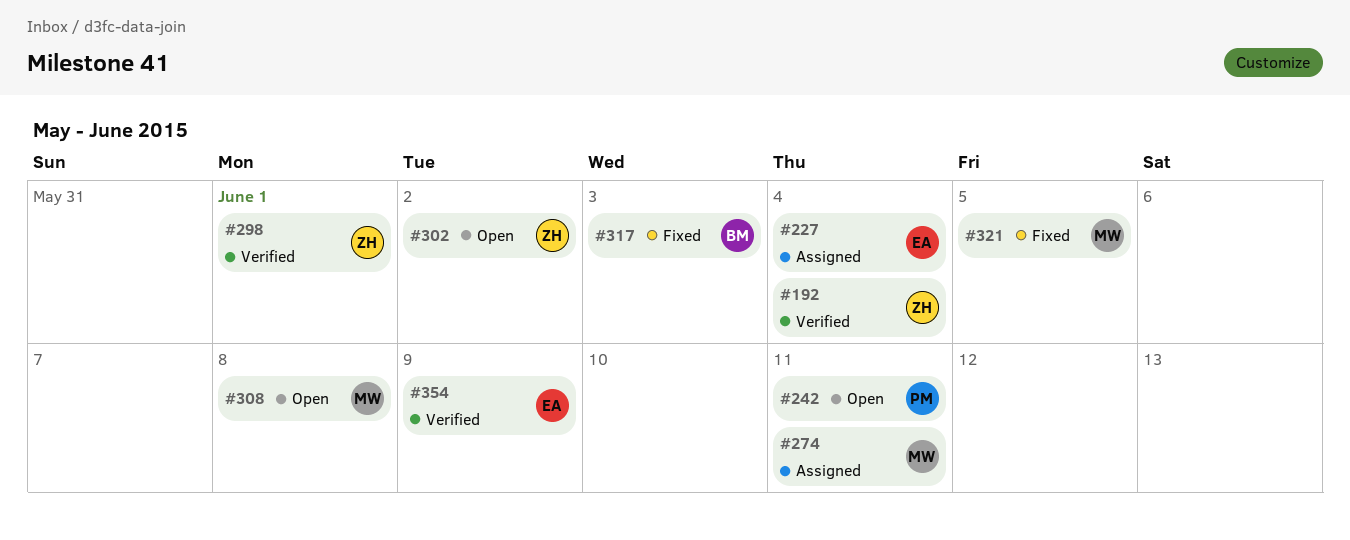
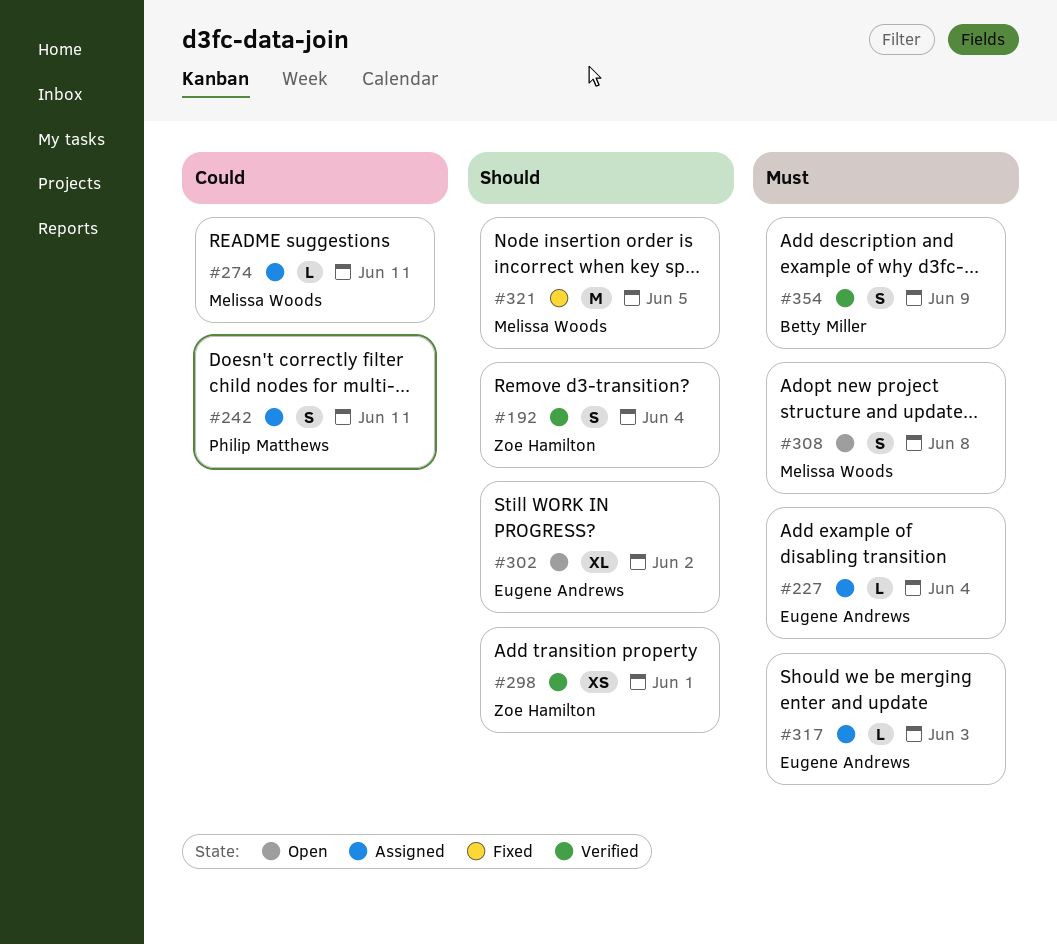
#242, status: Open -> Assigned
#302, owner: Zoe Hamilton -> Eugene Andrews
#317, status: Fixed -> Assigned
#317, owner: Betty Miller -> Eugene Andrews
#354, owner: Eugene Andrews -> Betty Miller

